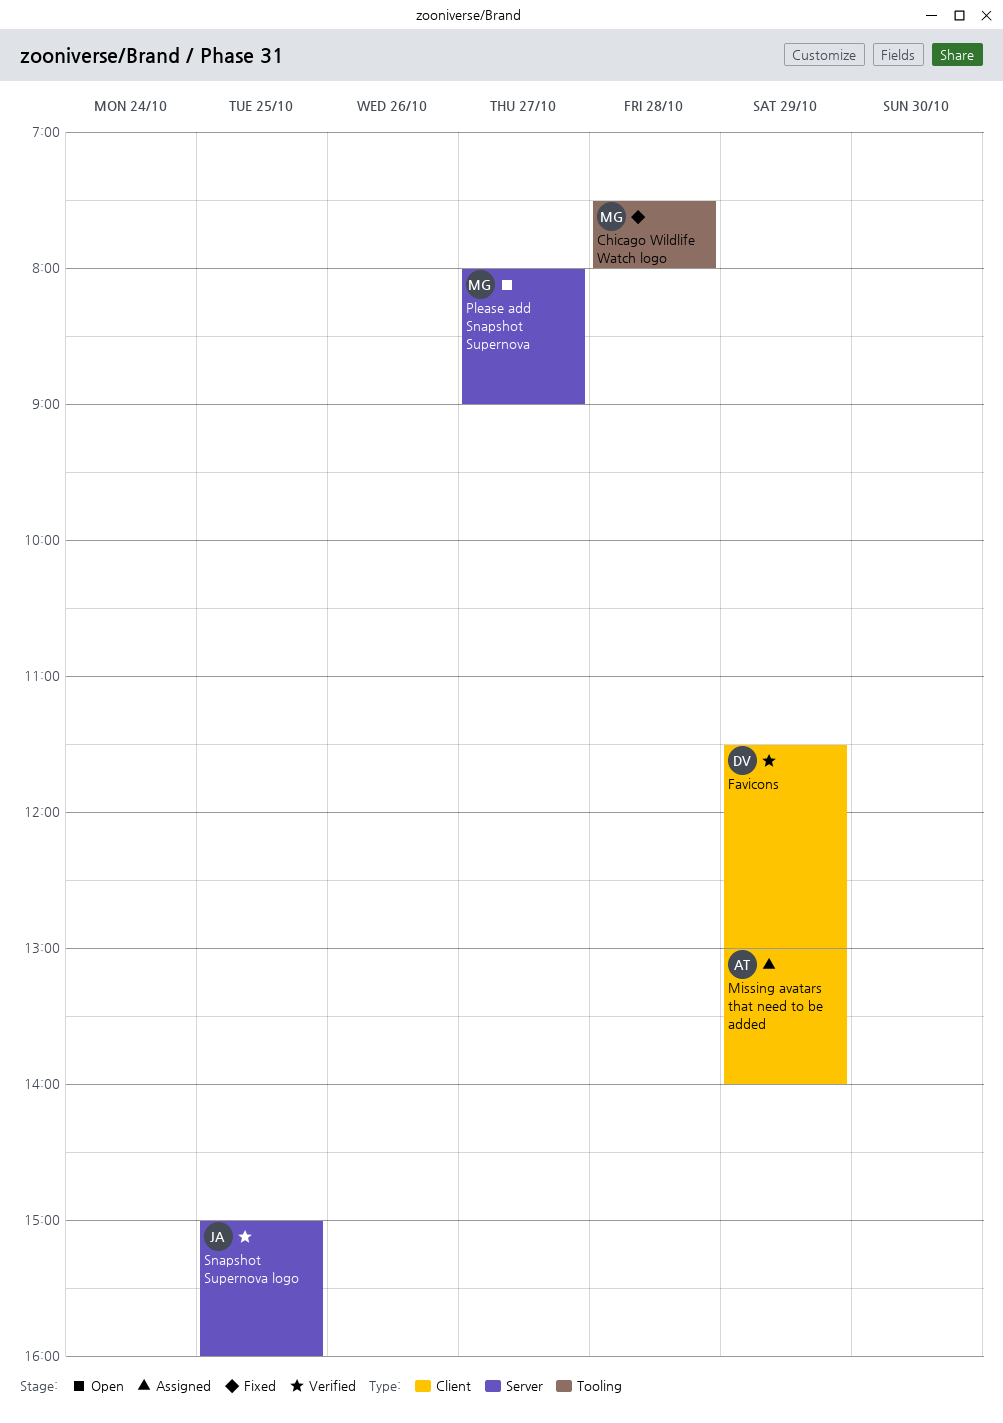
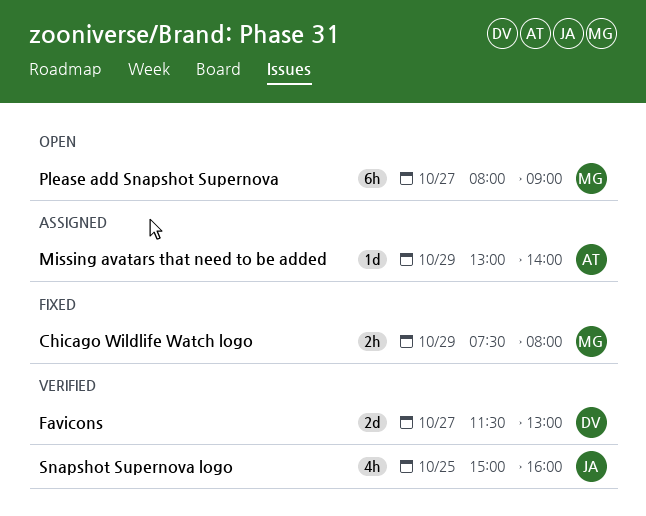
Chicago Wildlife Watch logo, day: Oct 28 -> Oct 29
Favicons, day: Oct 29 -> Oct 27

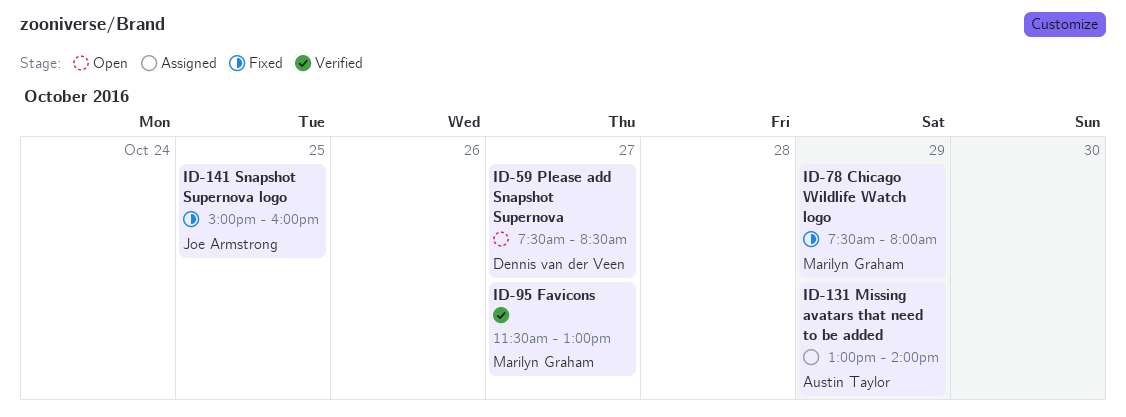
Favicons, owner: Dennis van der Veen -> Marilyn Graham
Please add Snapshot Supernova, owner: Marilyn Graham -> Dennis van der Veen
Please add Snapshot Supernova, begins: 08:00 -> 07:30
Please add Snapshot Supernova, ends: 09:00 -> 08:30
Snapshot Supernova logo, status: Verified -> Fixed

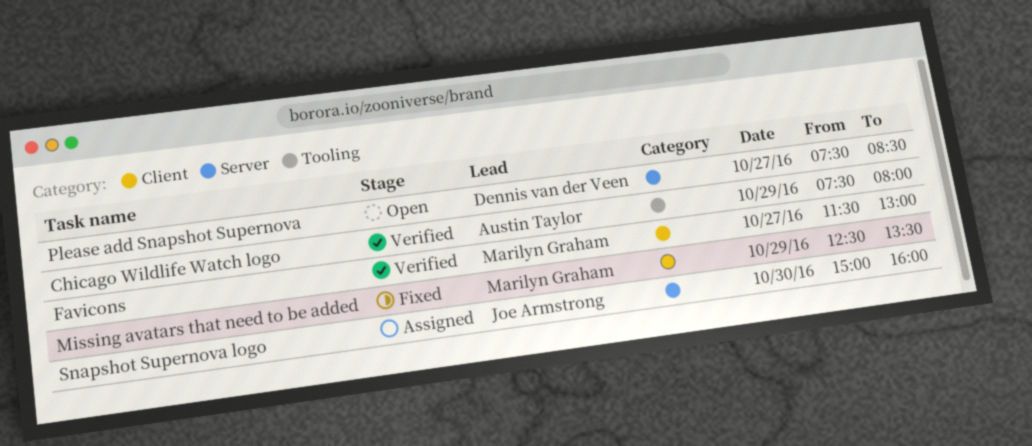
Chicago Wildlife Watch logo, status: Fixed -> Verified
Chicago Wildlife Watch logo, owner: Marilyn Graham -> Austin Taylor
Missing avatars that need to be added, status: Assigned -> Fixed
Missing avatars that need to be added, owner: Austin Taylor -> Marilyn Graham
Missing avatars that need to be added, begins: 13:00 -> 12:30
Missing avatars that need to be added, ends: 14:00 -> 13:30
Snapshot Supernova logo, status: Fixed -> Assigned
Snapshot Supernova logo, day: Oct 25 -> Oct 30

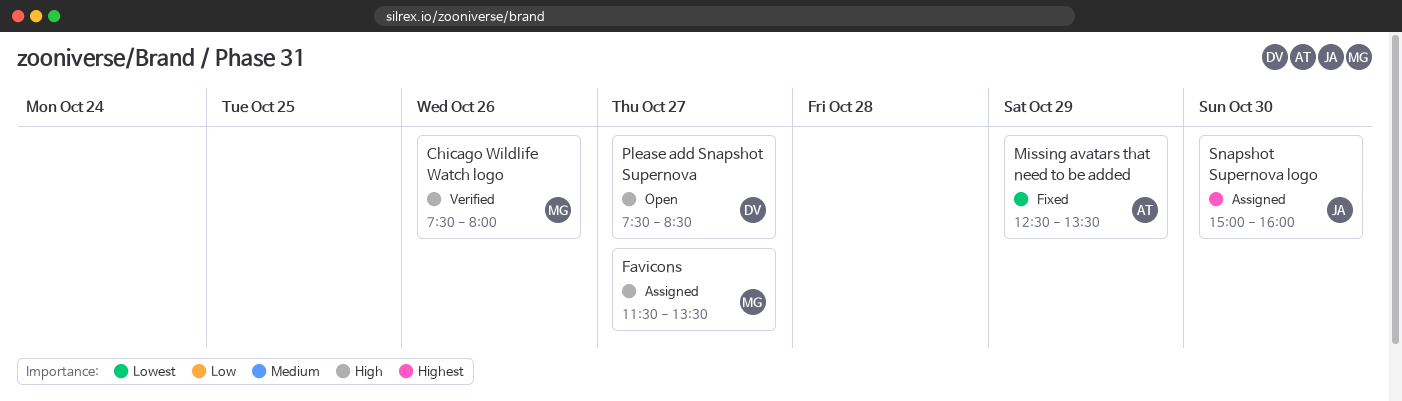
Chicago Wildlife Watch logo, owner: Austin Taylor -> Marilyn Graham
Chicago Wildlife Watch logo, day: Oct 29 -> Oct 26
Favicons, status: Verified -> Assigned
Favicons, ends: 13:00 -> 13:30
Missing avatars that need to be added, owner: Marilyn Graham -> Austin Taylor

